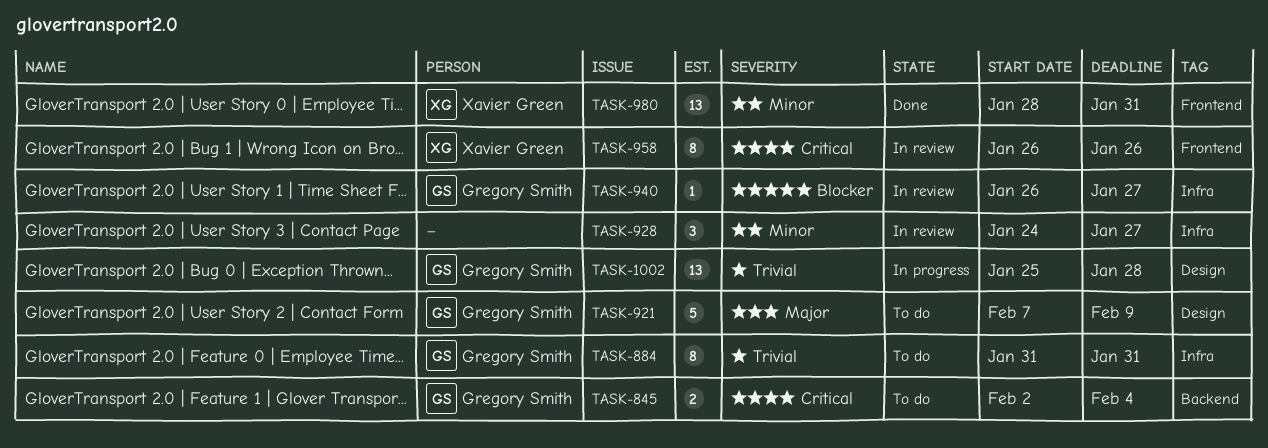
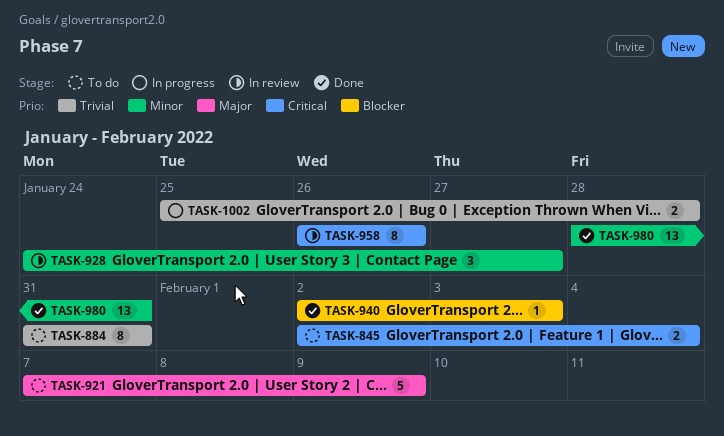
TASK-940, status: In review -> Done
TASK-940, start: Jan 26 -> Feb 2
TASK-940, due: Jan 27 -> Feb 3
TASK-1002, estimate: 13 -> 2

